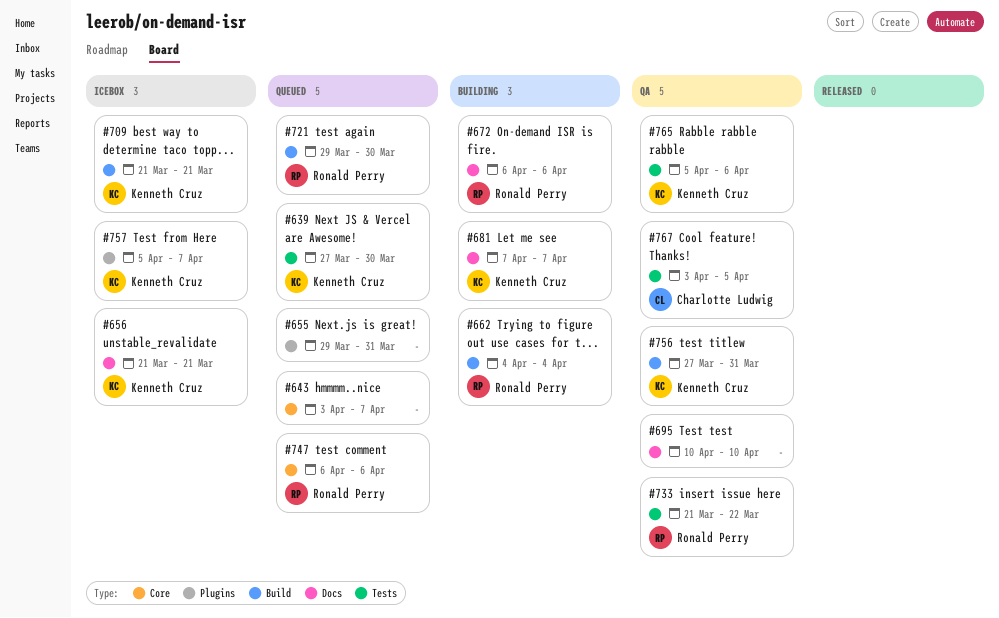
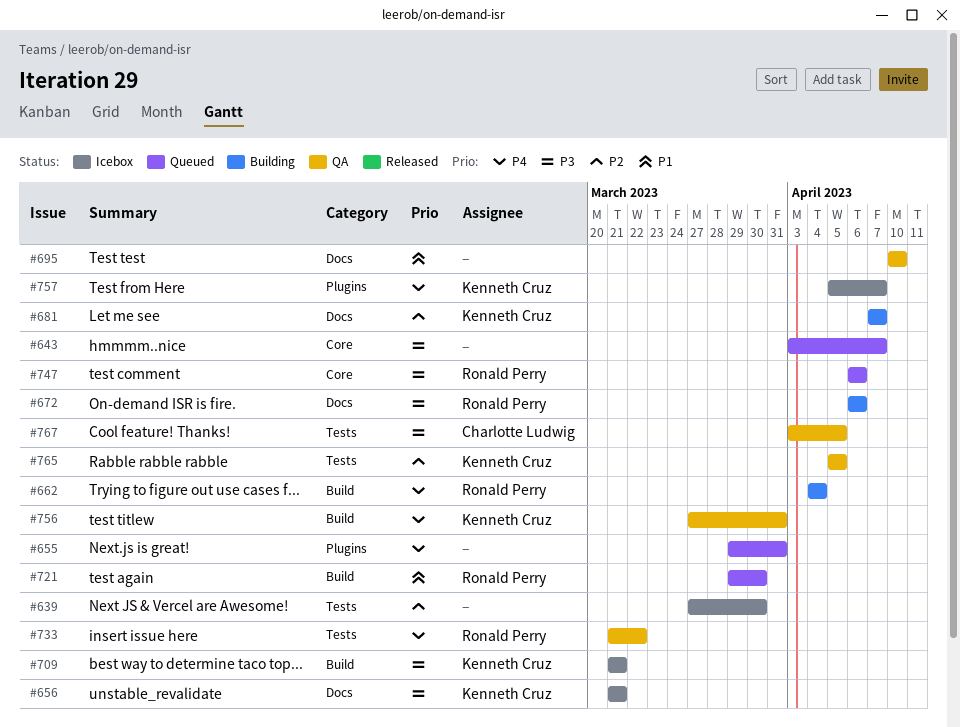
#639, status: Queued -> Icebox
#639, owner: Kenneth Cruz -> none
#765, due: Apr 6 -> Apr 5

